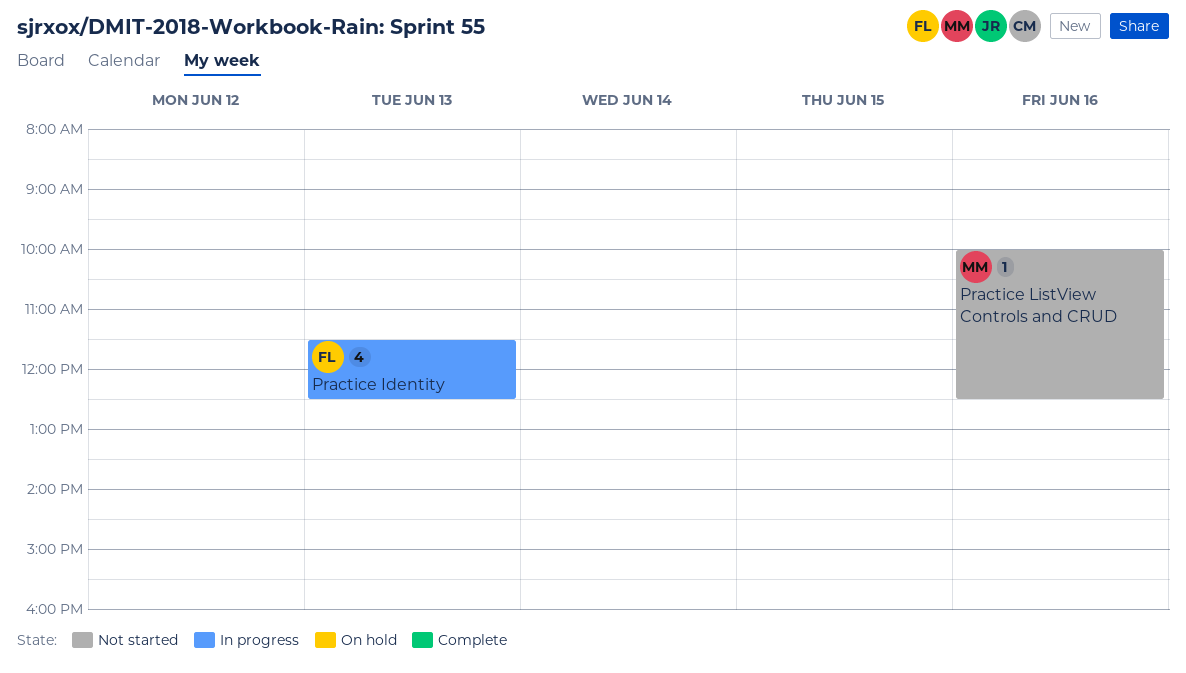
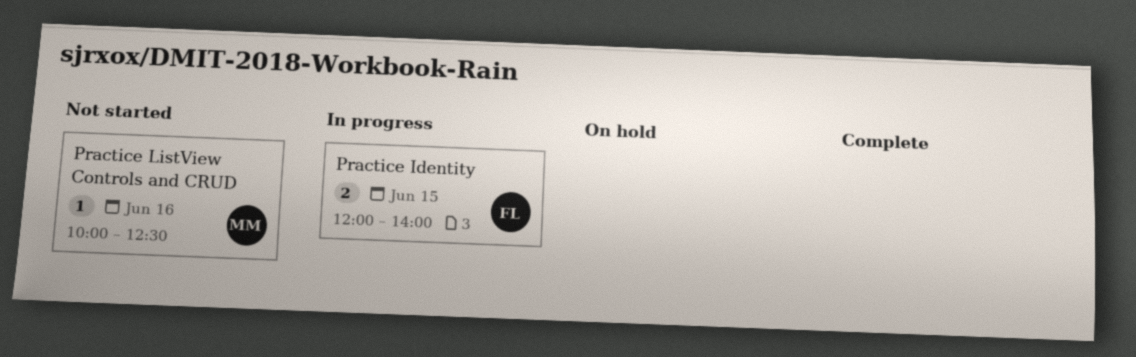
Practice Identity, estimate: 4 -> 2
Practice Identity, day: Jun 13 -> Jun 15
Practice Identity, begins: 11:30 -> 12:00
Practice Identity, ends: 12:30 -> 14:00

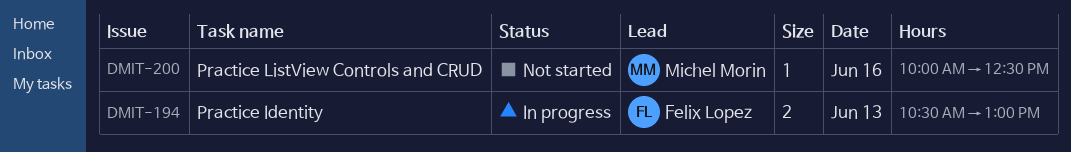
Practice Identity, day: Jun 15 -> Jun 13
Practice Identity, begins: 12:00 -> 10:30
Practice Identity, ends: 14:00 -> 13:00

